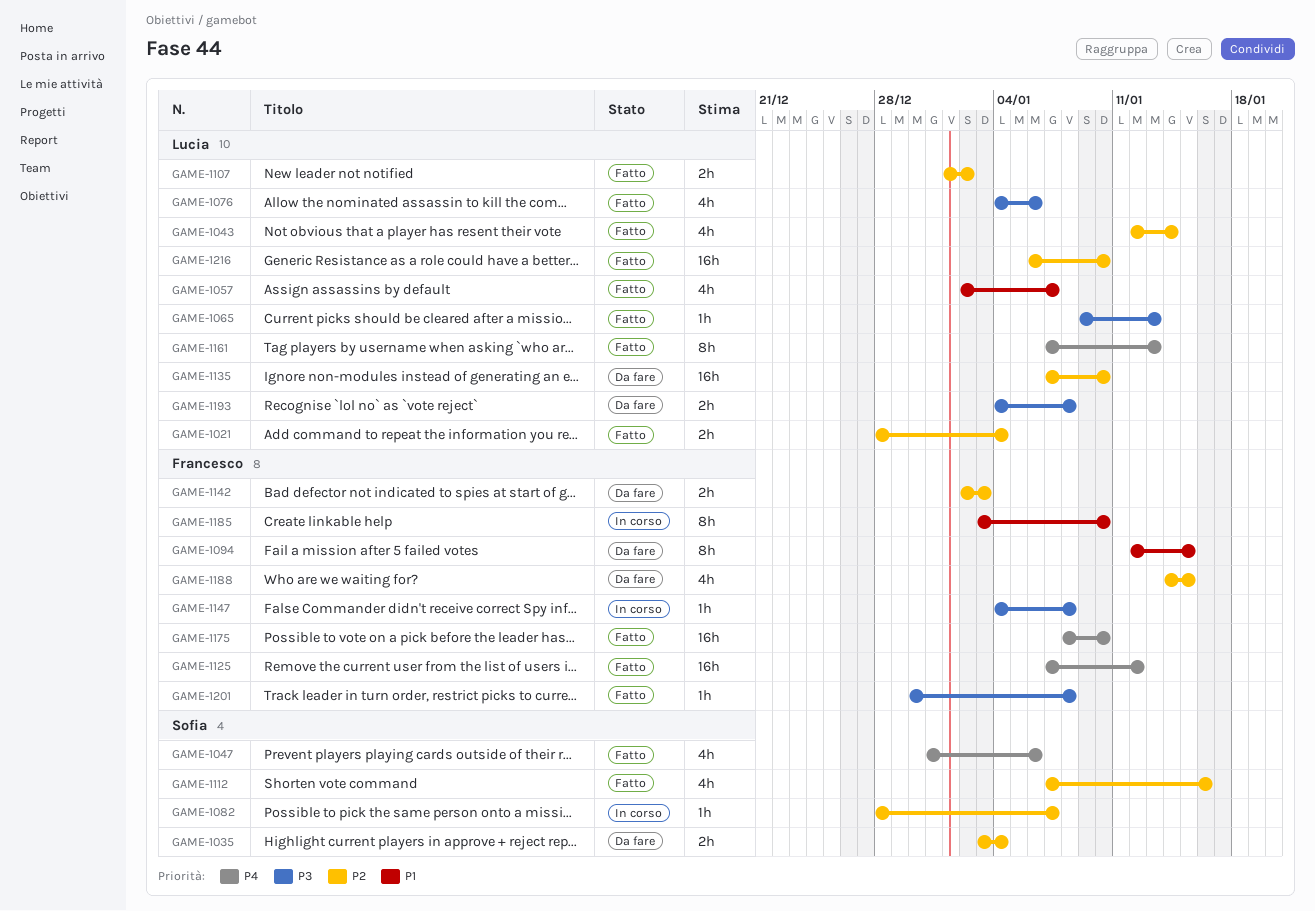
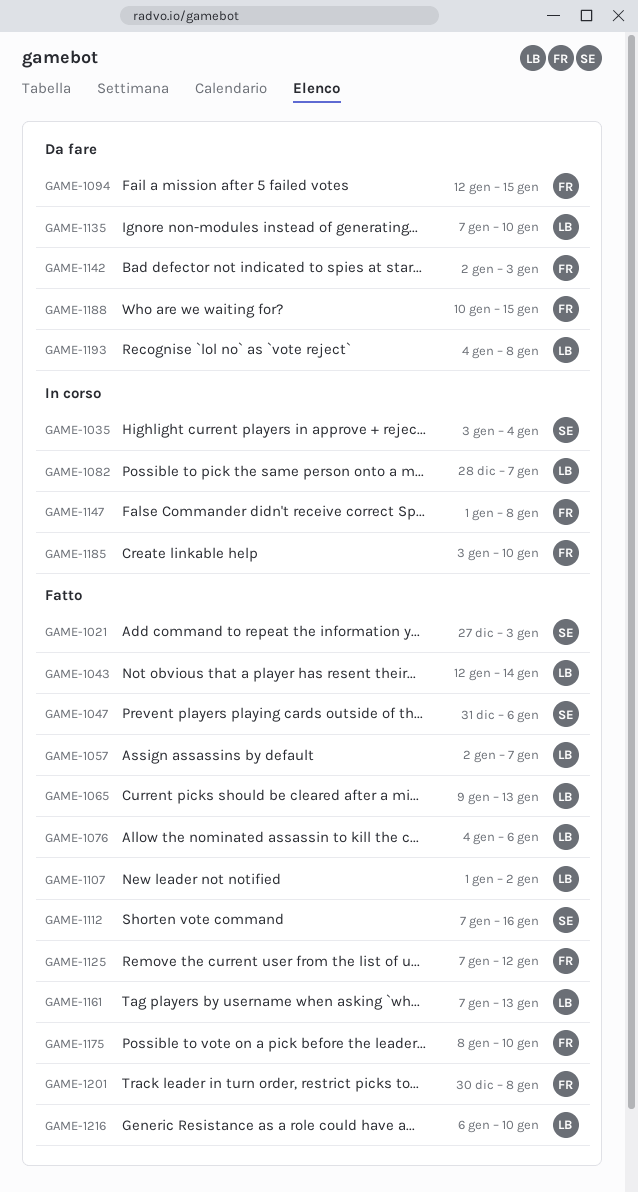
GAME-1021, owner: Lucia -> Sofia
GAME-1021, start: Dec 28 -> Dec 27
GAME-1021, due: Jan 4 -> Jan 3
GAME-1035, status: Da fare -> In corso
GAME-1082, owner: Sofia -> Lucia
GAME-1147, start: Jan 4 -> Jan 1
GAME-1188, start: Jan 14 -> Jan 10

